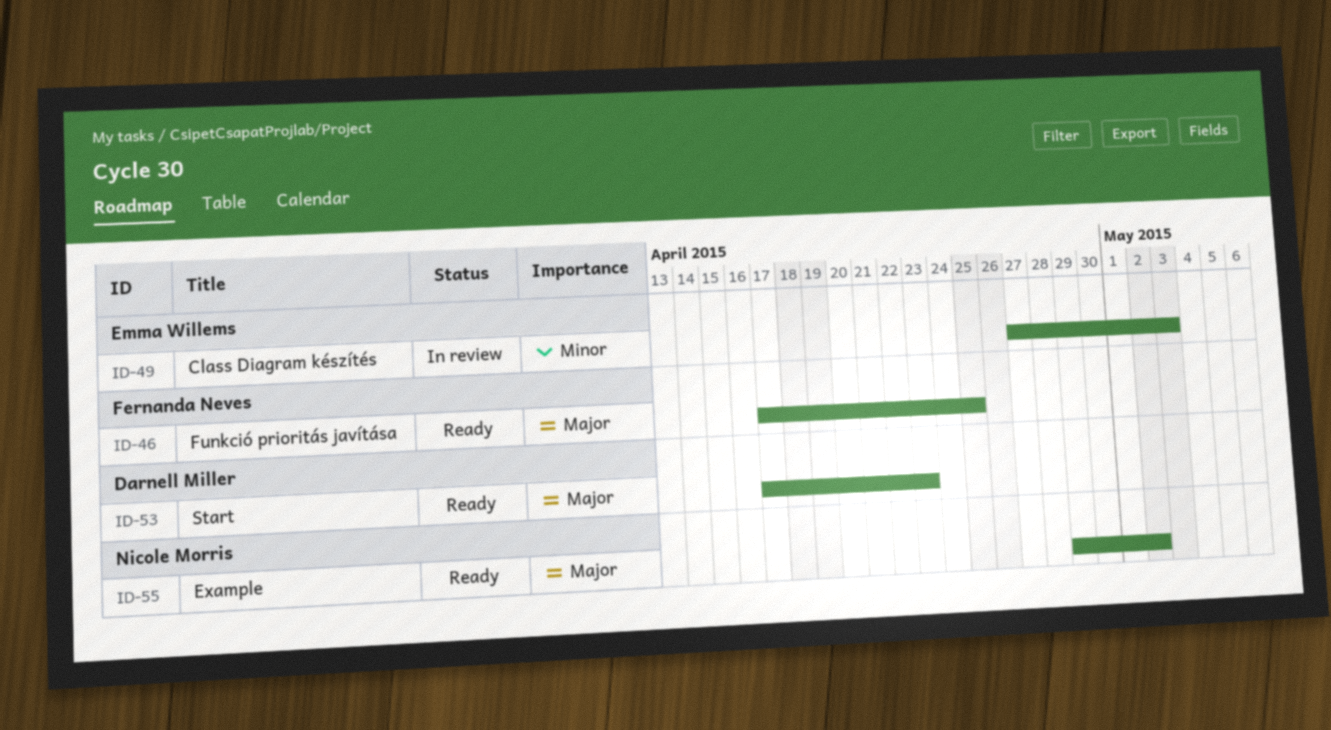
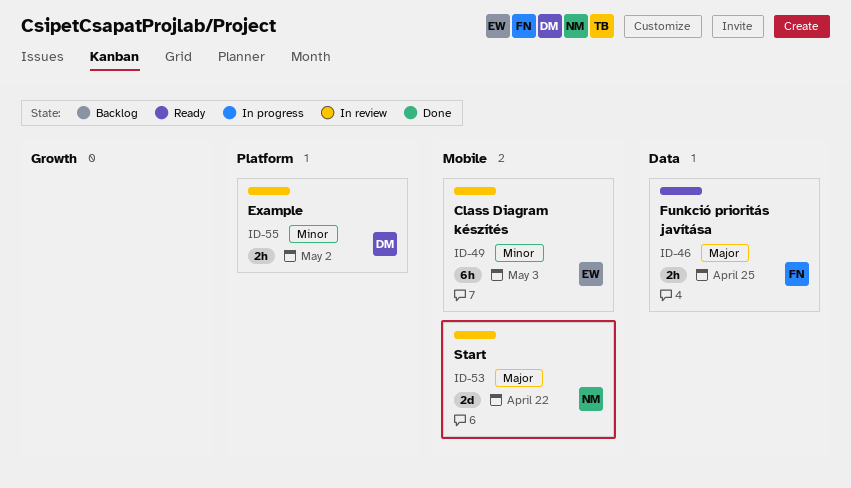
ID-53, status: Ready -> In review
ID-53, owner: Darnell Miller -> Nicole Morris
ID-53, due: Apr 23 -> Apr 22
ID-55, status: Ready -> In review
ID-55, owner: Nicole Morris -> Darnell Miller
ID-55, priority: Major -> Minor

